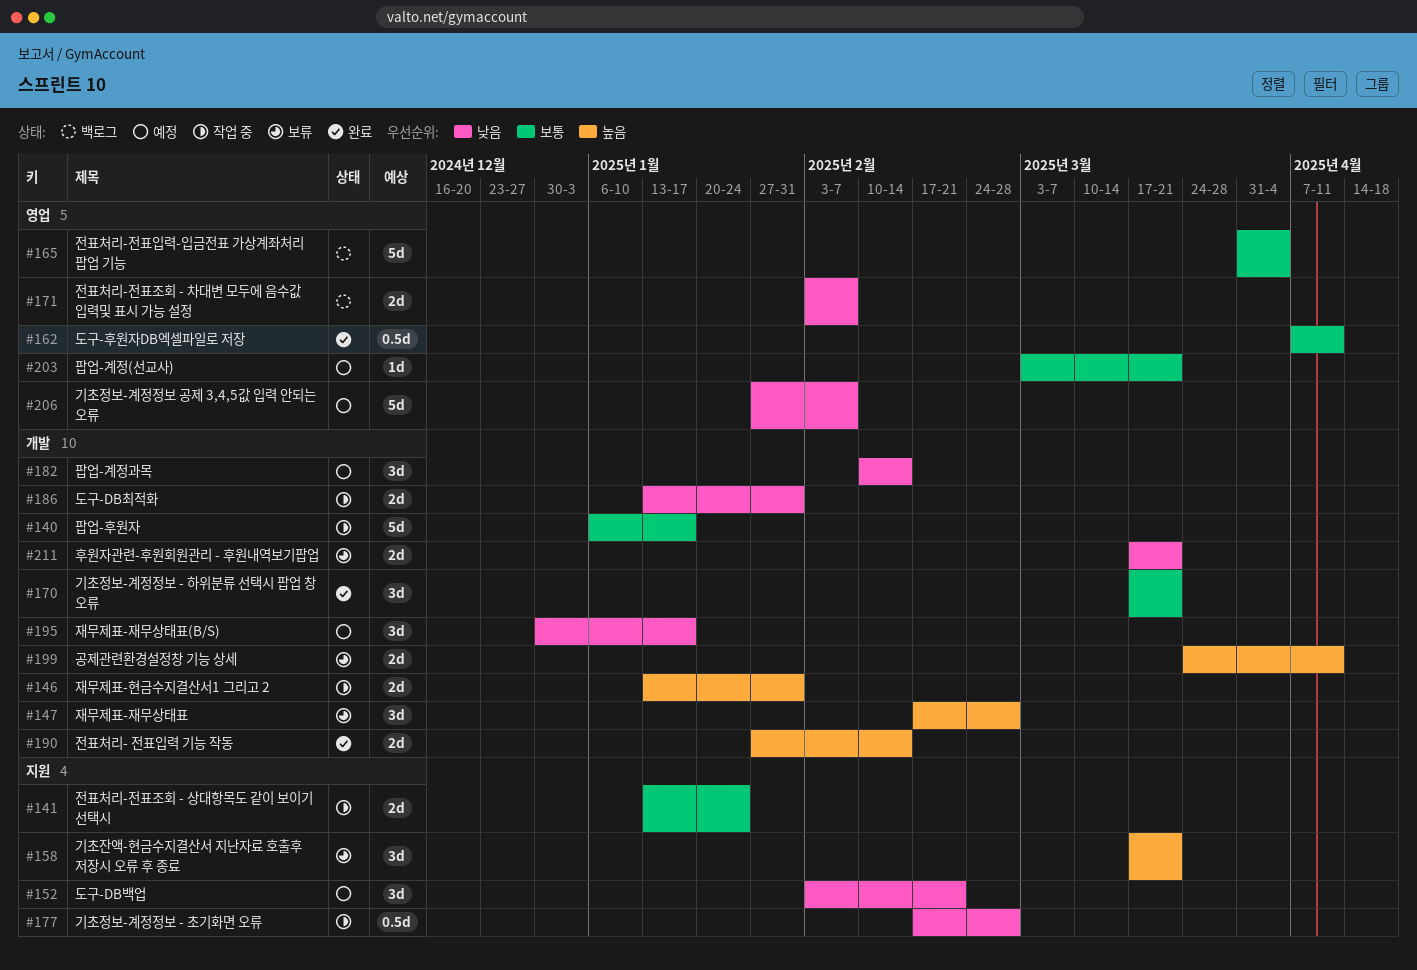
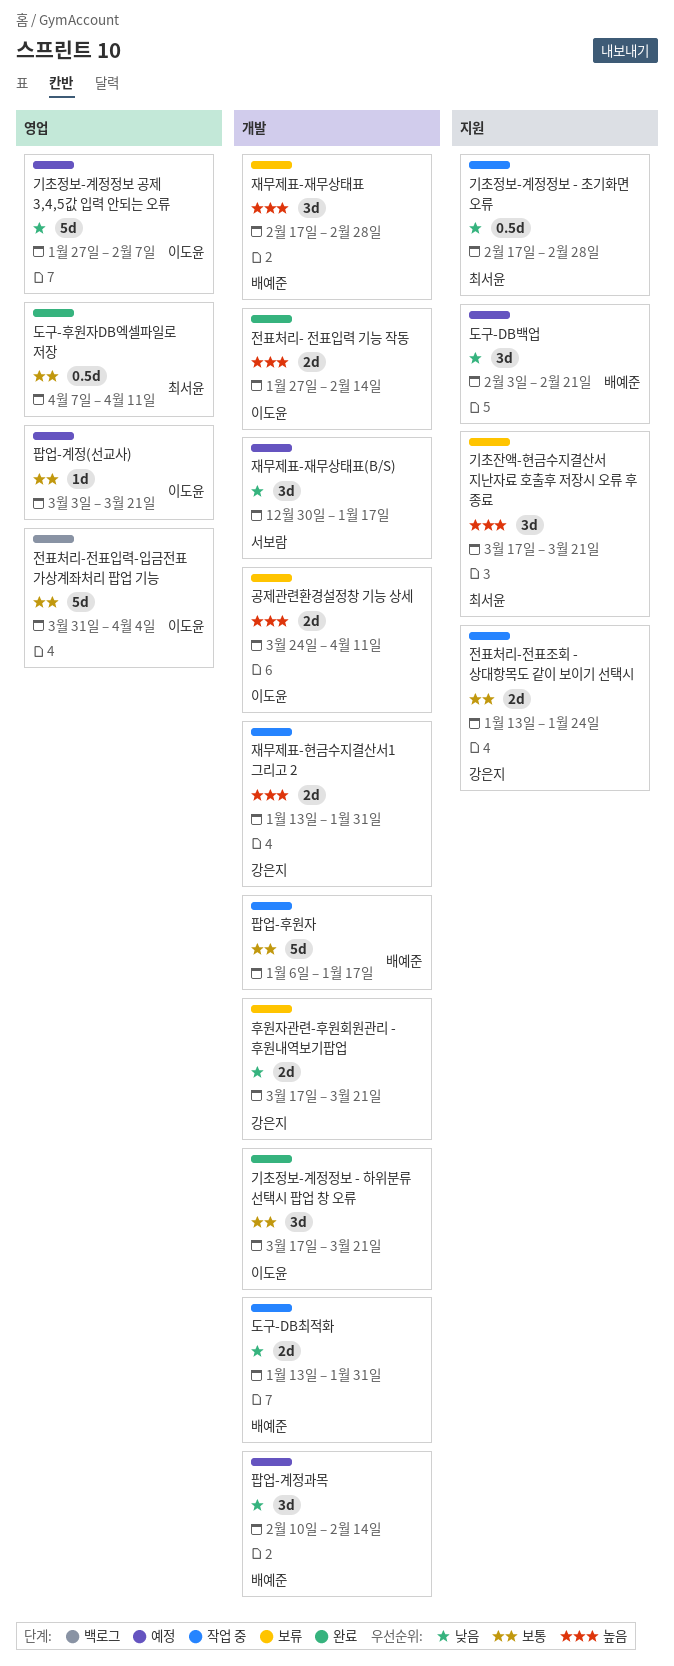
전표처리-전표조회 - 차대변 모두에 음수값 입력및 표시 가능 설정: present -> none

